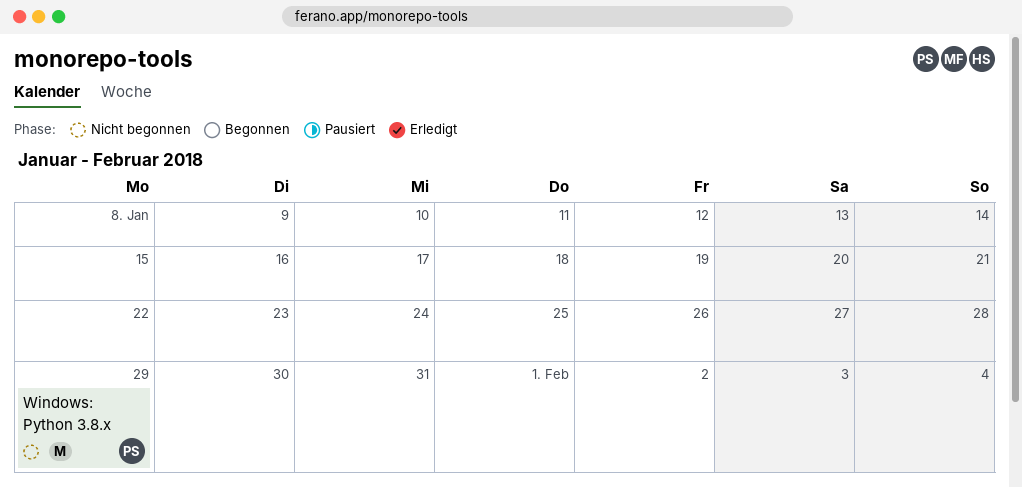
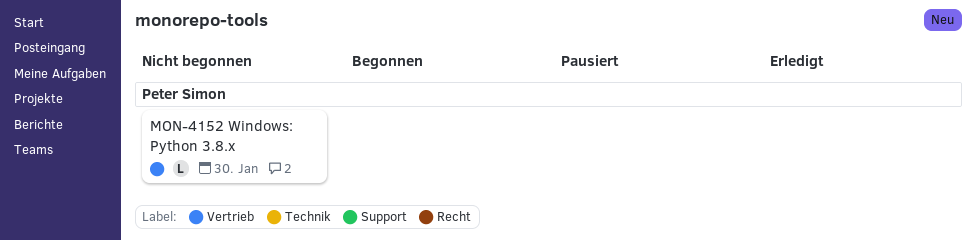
Windows: Python 3.8.x, estimate: M -> L
Windows: Python 3.8.x, due: Jan 29 -> Jan 30

